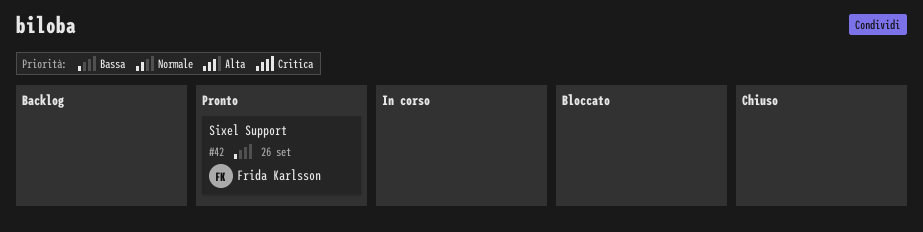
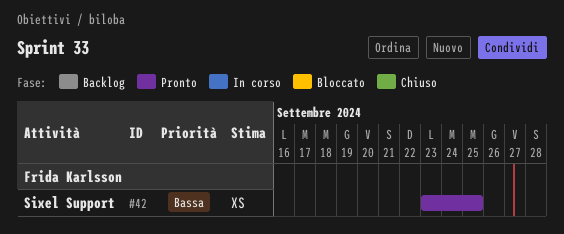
#42, due: Sep 26 -> Sep 25

